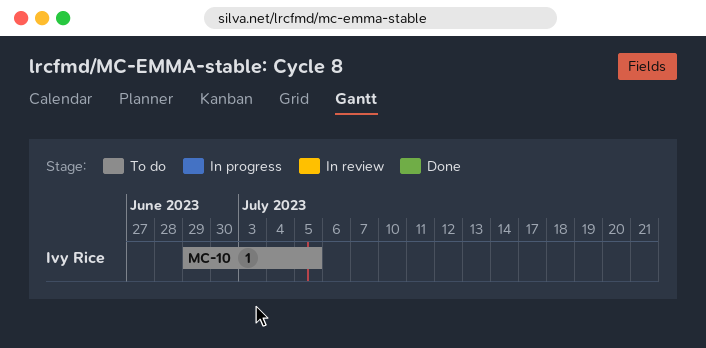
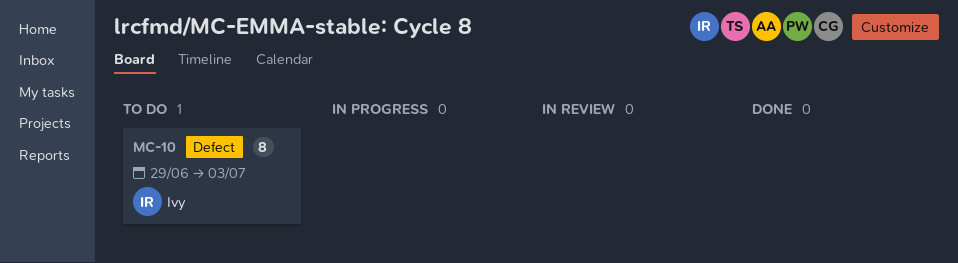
MC-10, estimate: 1 -> 8
MC-10, due: Jul 5 -> Jul 3

